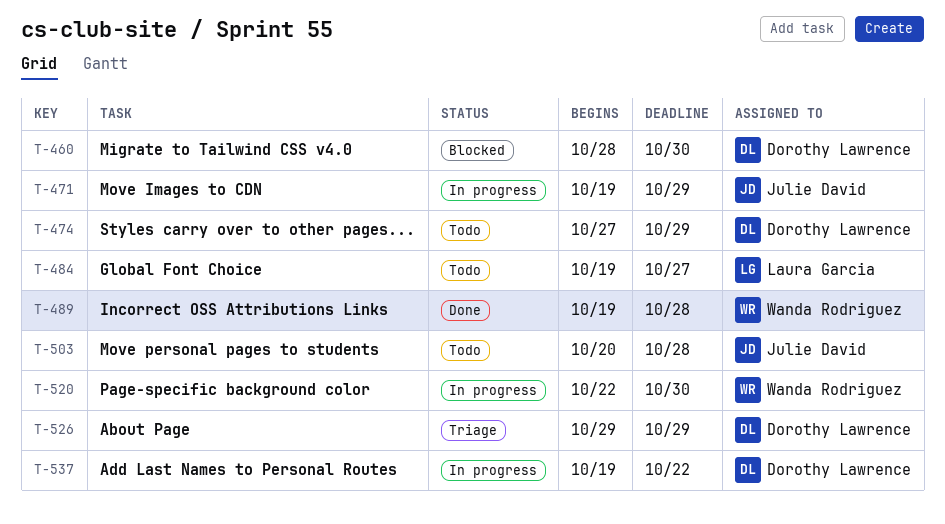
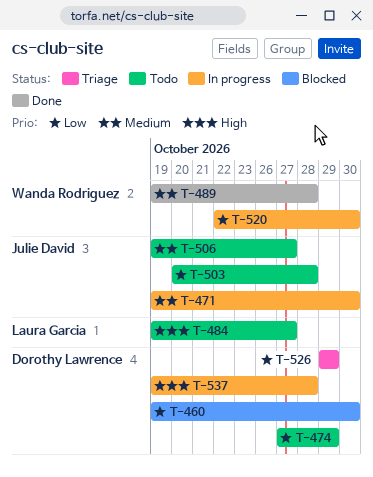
T-460, start: Oct 28 -> Oct 19
T-471, due: Oct 29 -> Oct 30
T-506: none -> present
T-537, due: Oct 22 -> Oct 28

